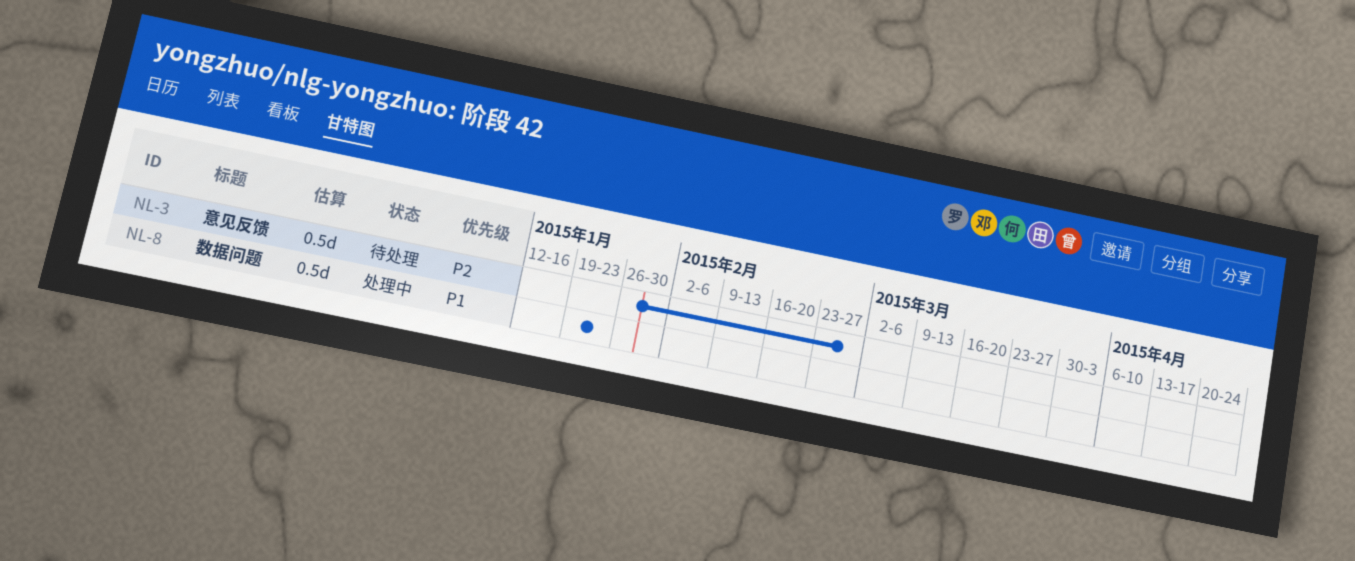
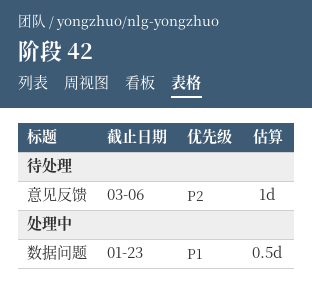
意见反馈, estimate: 0.5d -> 1d
意见反馈, due: Feb 27 -> Mar 6

